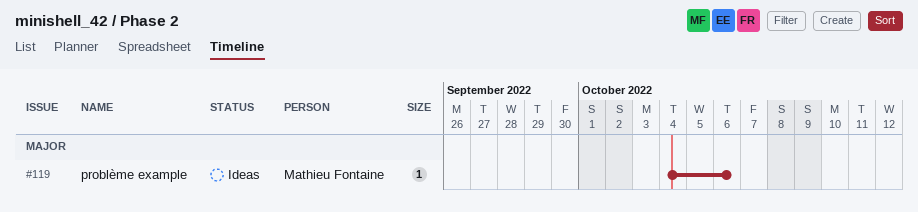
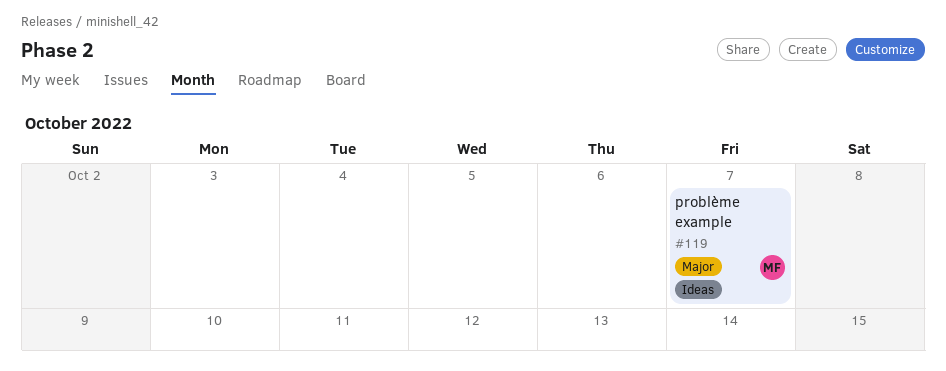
#119, due: Oct 6 -> Oct 7

